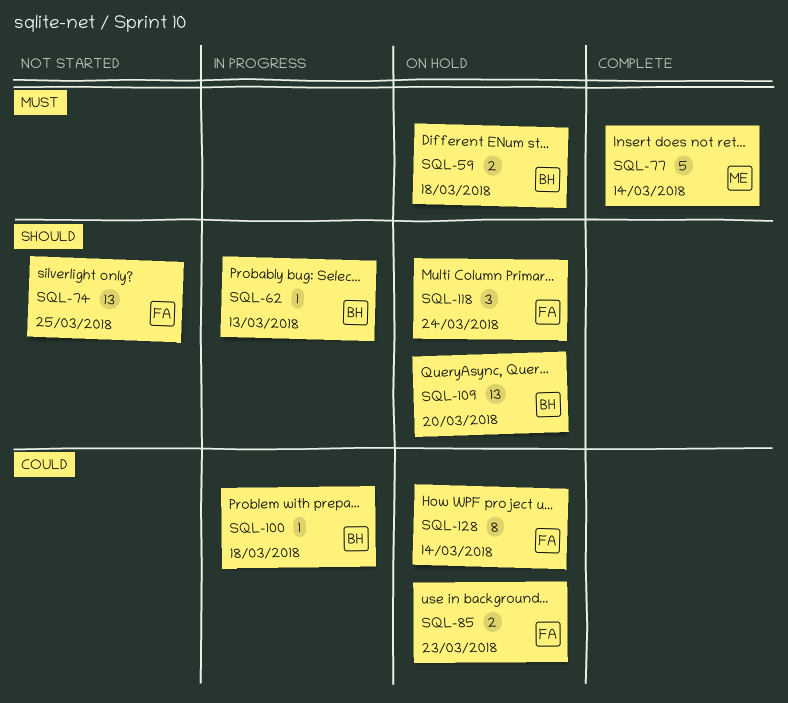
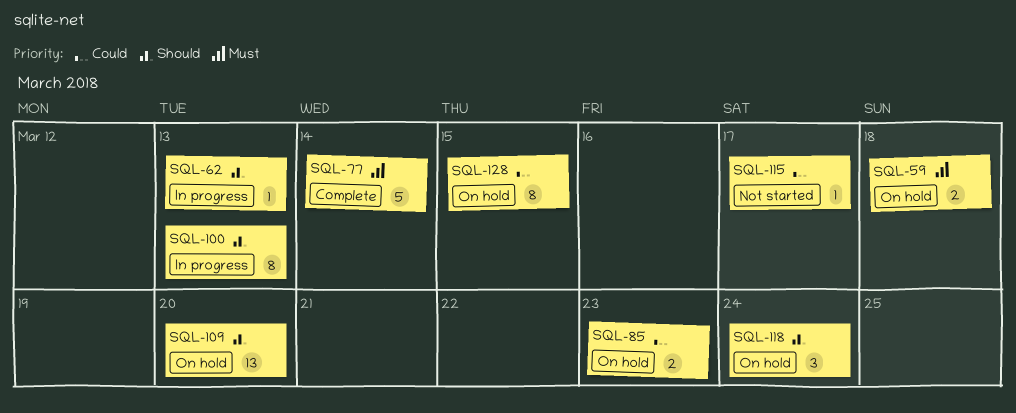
SQL-74: present -> none
SQL-100, priority: Could -> Should
SQL-100, estimate: 1 -> 8
SQL-100, due: Mar 18 -> Mar 13
SQL-115: none -> present
SQL-128, due: Mar 14 -> Mar 15

